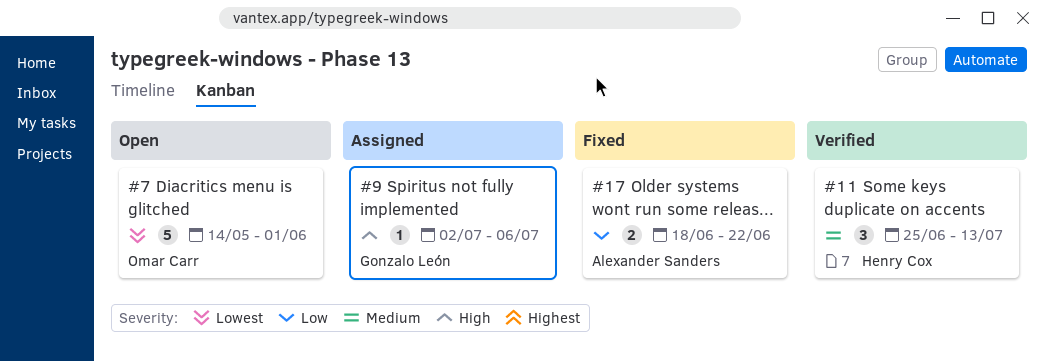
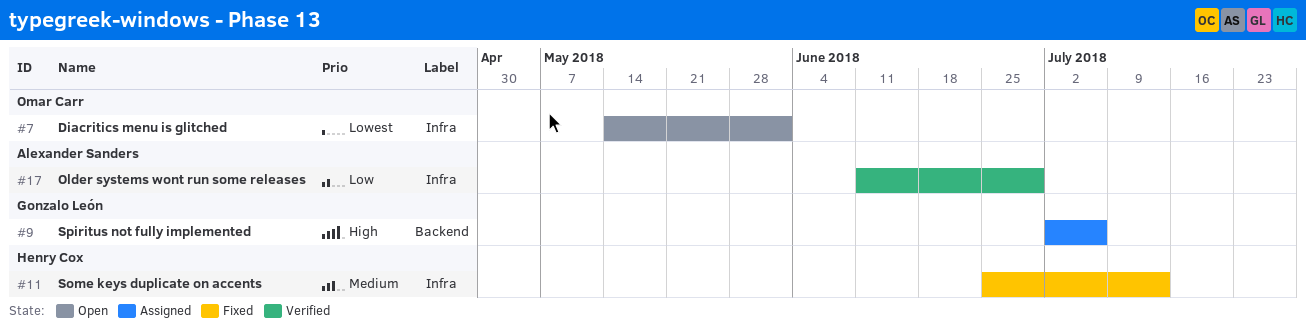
#11, status: Verified -> Fixed
#17, status: Fixed -> Verified
#17, start: Jun 18 -> Jun 11
#17, due: Jun 22 -> Jun 29

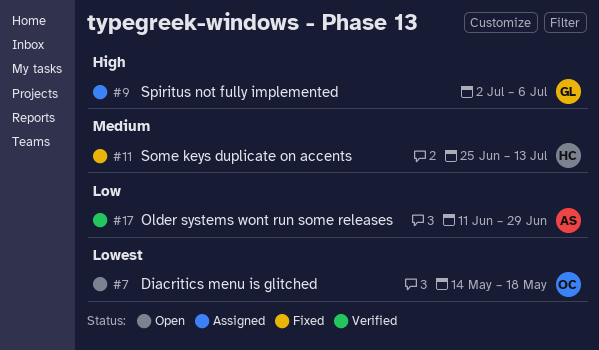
#7, due: Jun 1 -> May 18

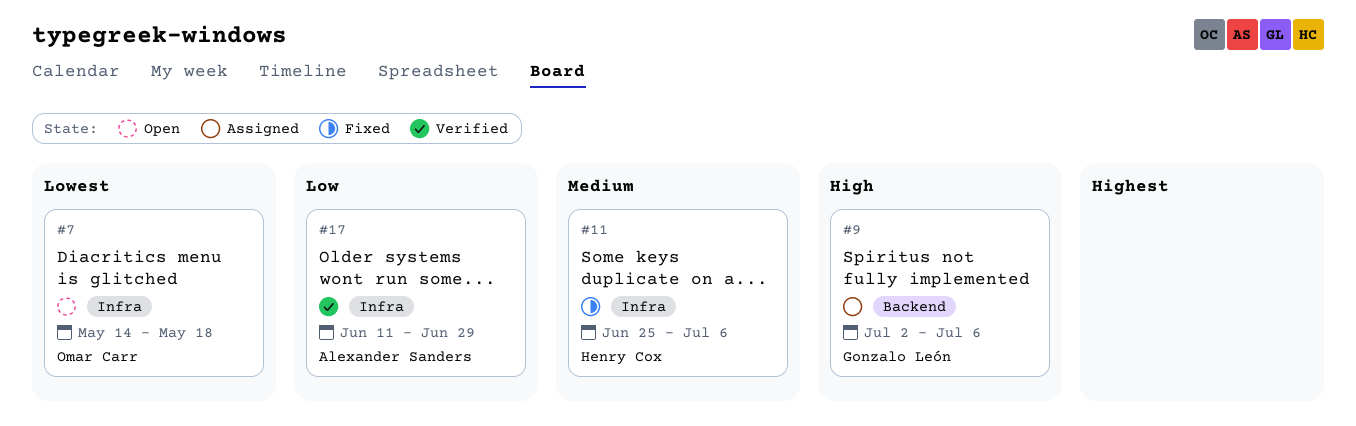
#11, due: Jul 13 -> Jul 6

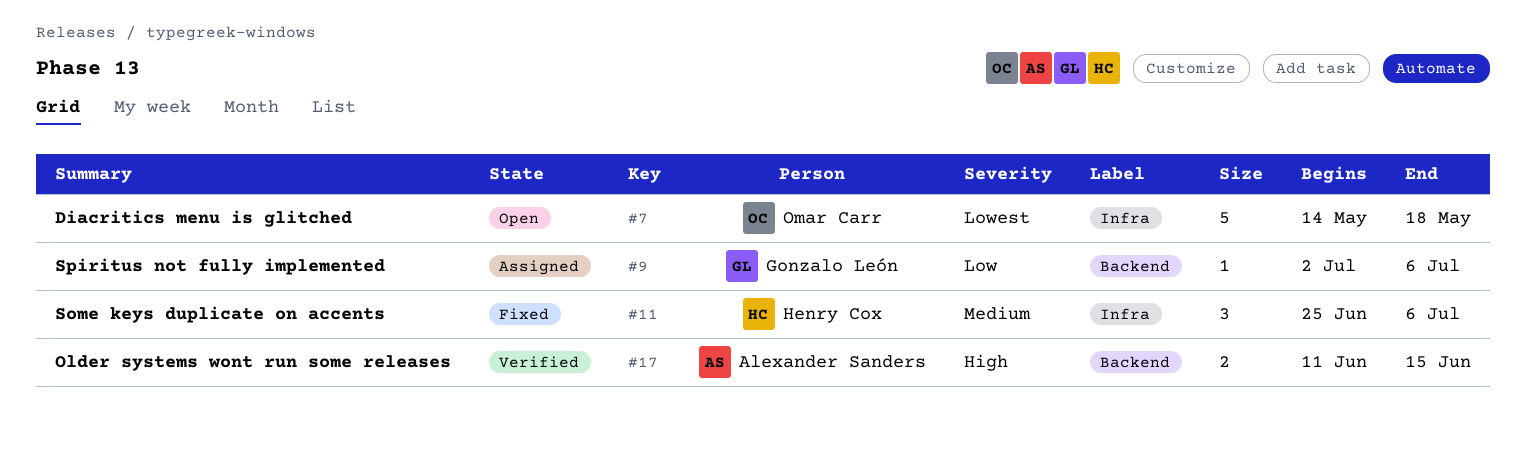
#9, priority: High -> Low
#17, priority: Low -> High
#17, label: Infra -> Backend
#17, due: Jun 29 -> Jun 15

